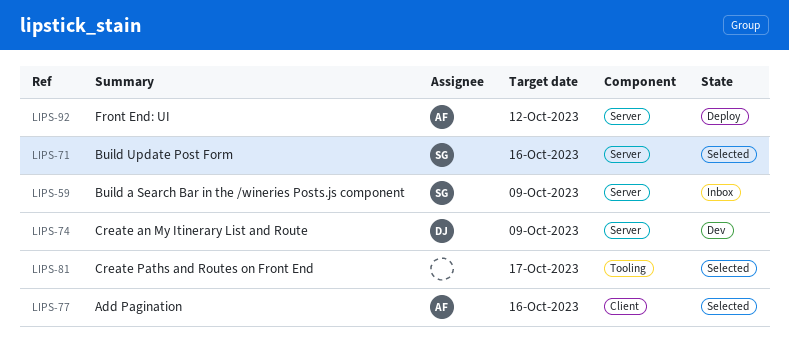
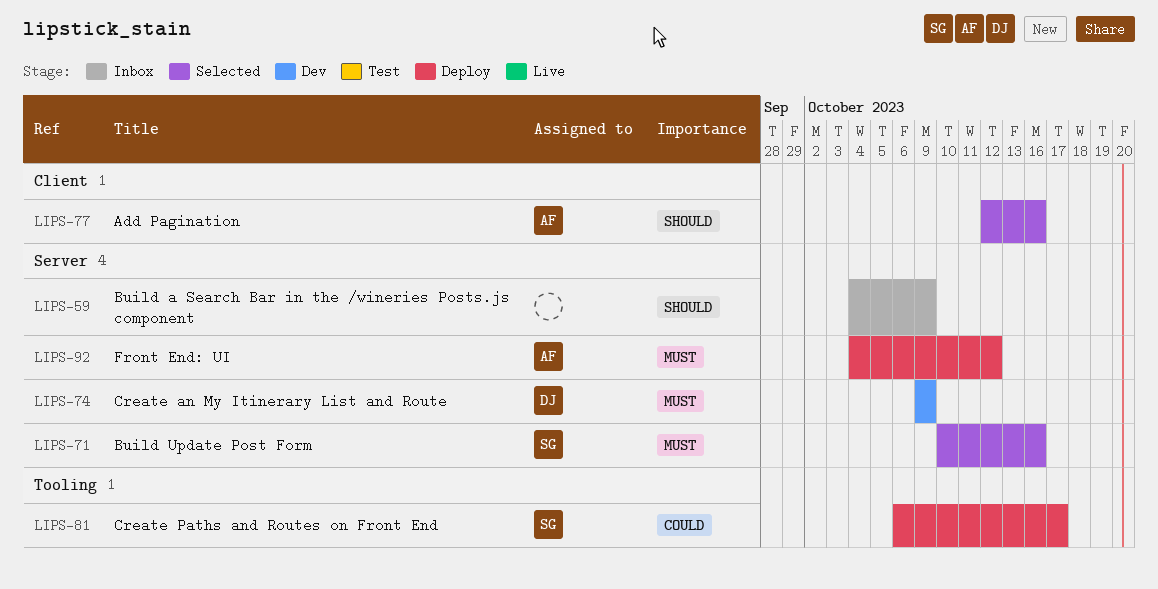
LIPS-59, owner: SG -> none
LIPS-81, status: Selected -> Deploy
LIPS-81, owner: none -> SG

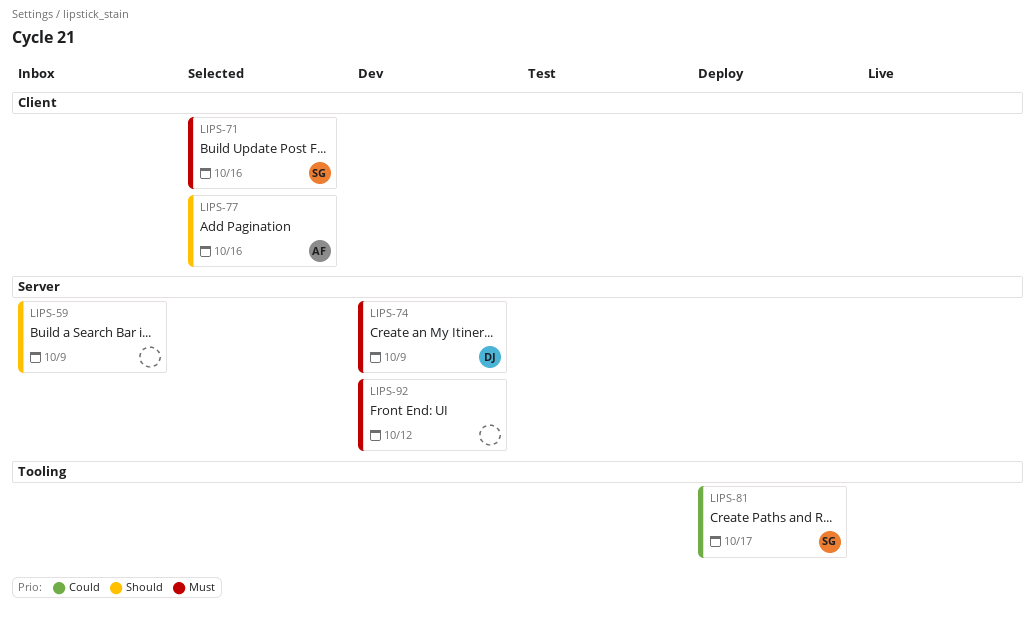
LIPS-71, label: Server -> Client
LIPS-92, status: Deploy -> Dev
LIPS-92, owner: AF -> none

